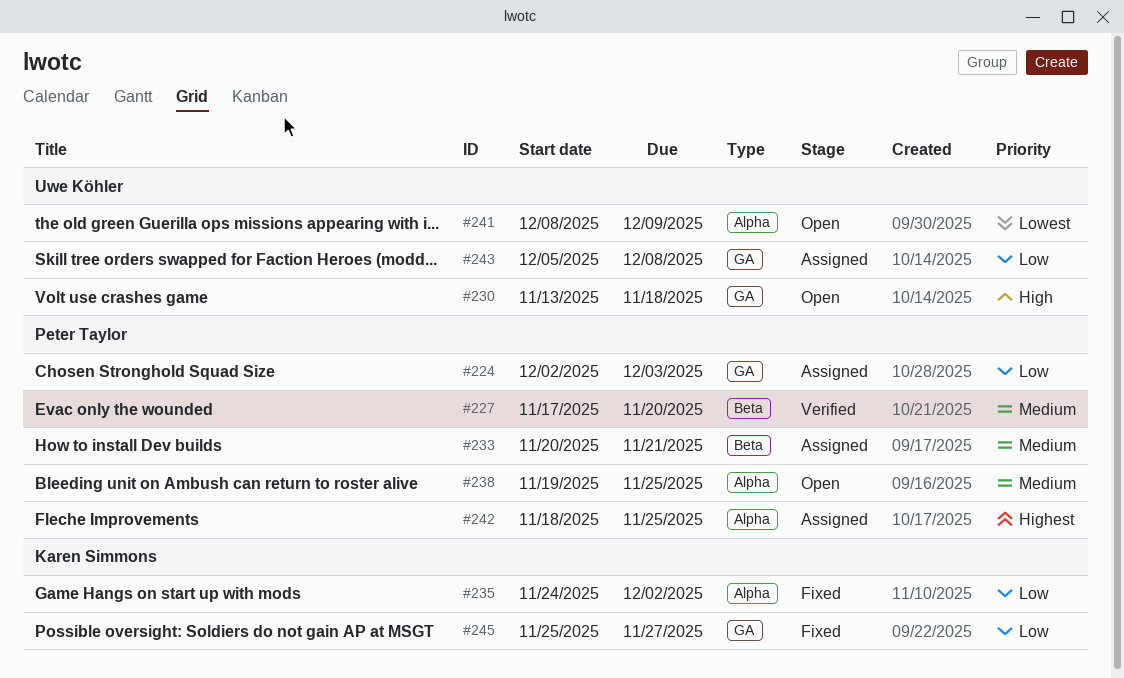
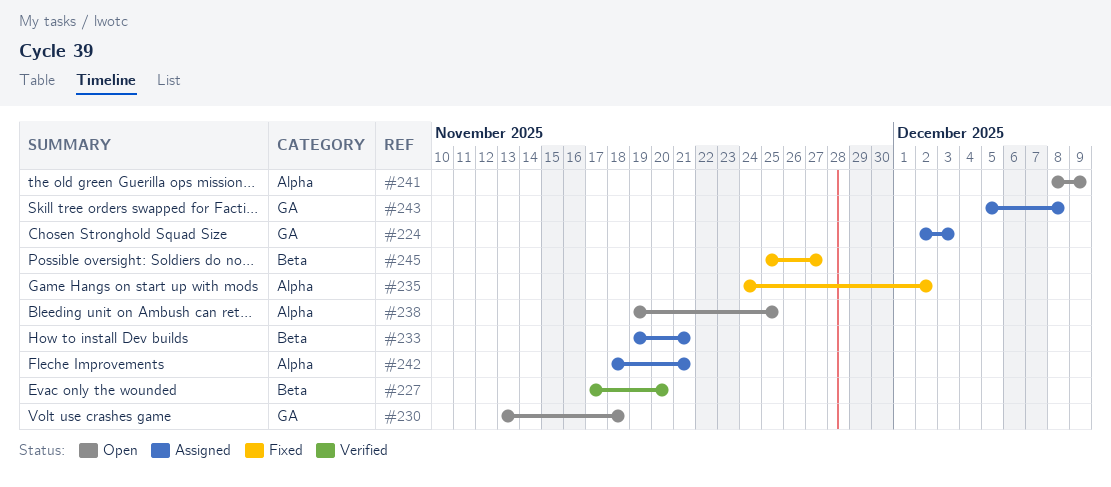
#233, start: Nov 20 -> Nov 19
#242, due: Nov 25 -> Nov 21
#245, label: GA -> Beta

